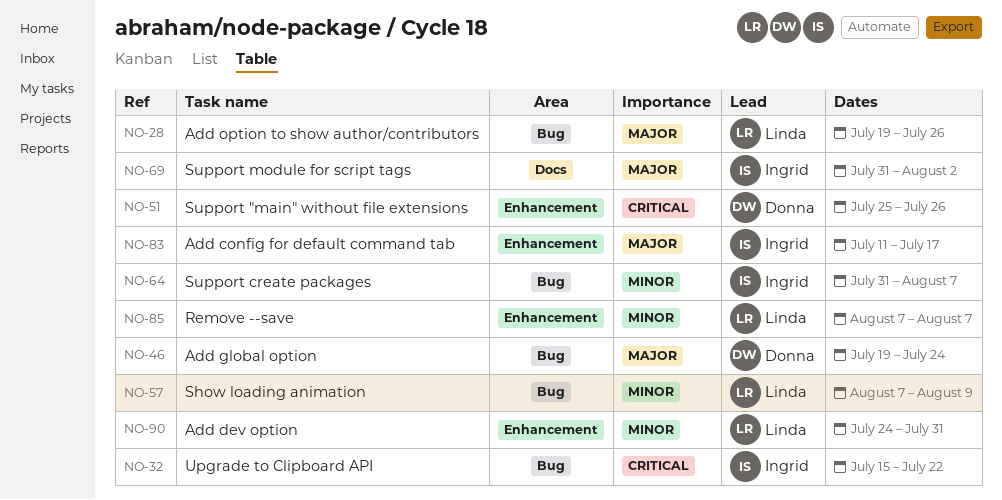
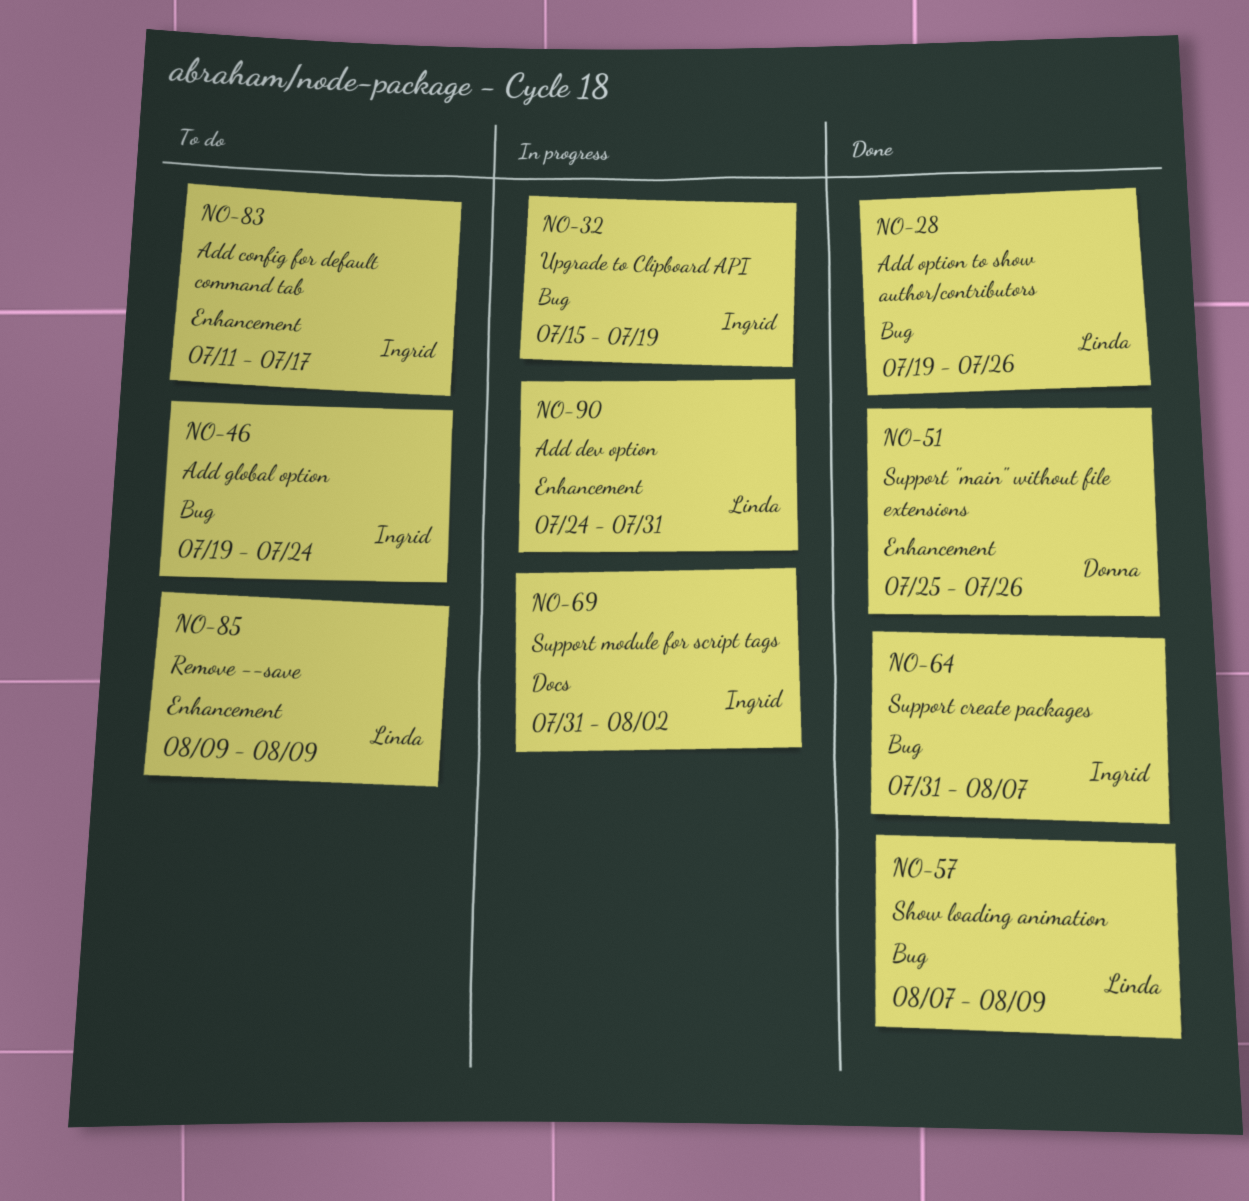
NO-32, due: Jul 22 -> Jul 19
NO-46, owner: Donna -> Ingrid
NO-85, start: Aug 7 -> Aug 9
NO-85, due: Aug 7 -> Aug 9

